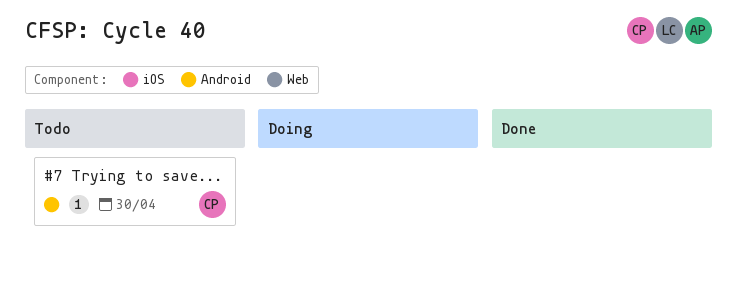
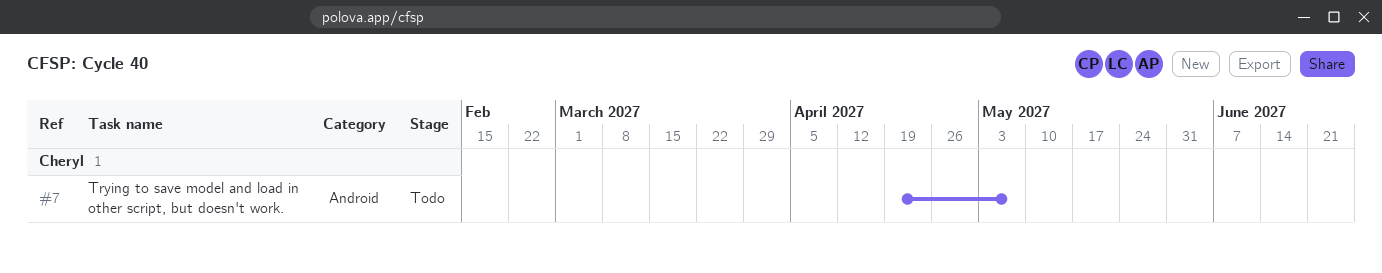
#7, due: Apr 30 -> May 7

